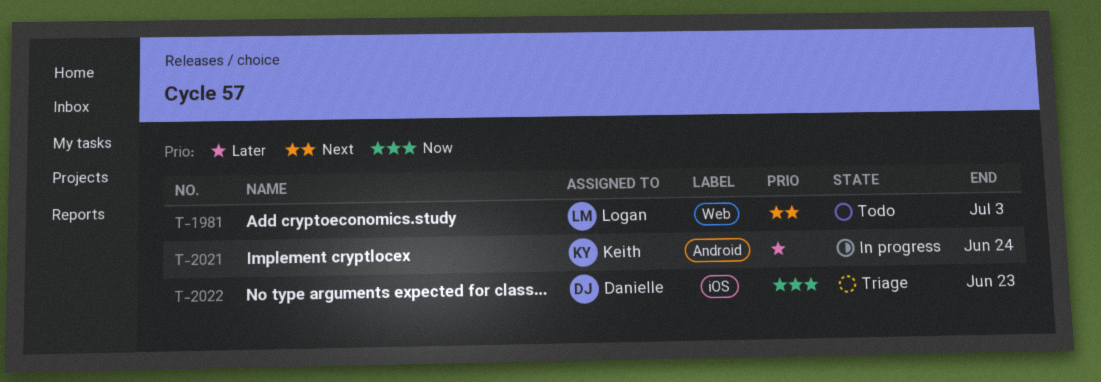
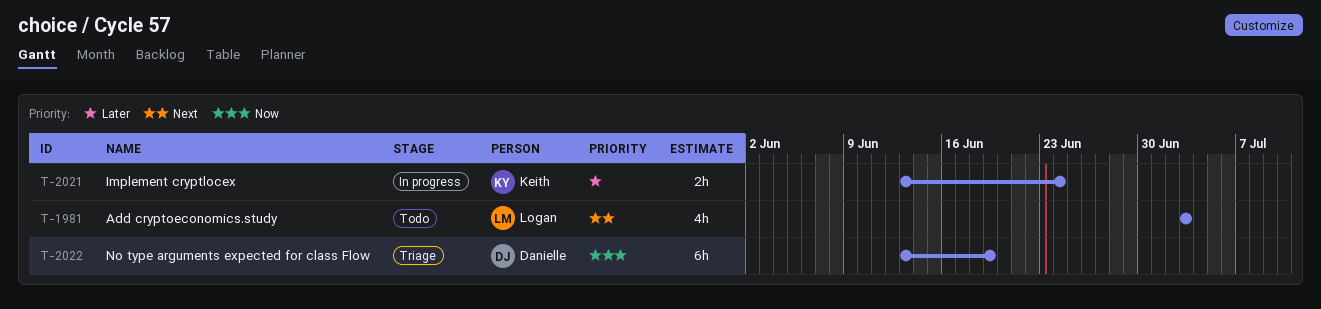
T-2022, due: Jun 23 -> Jun 19

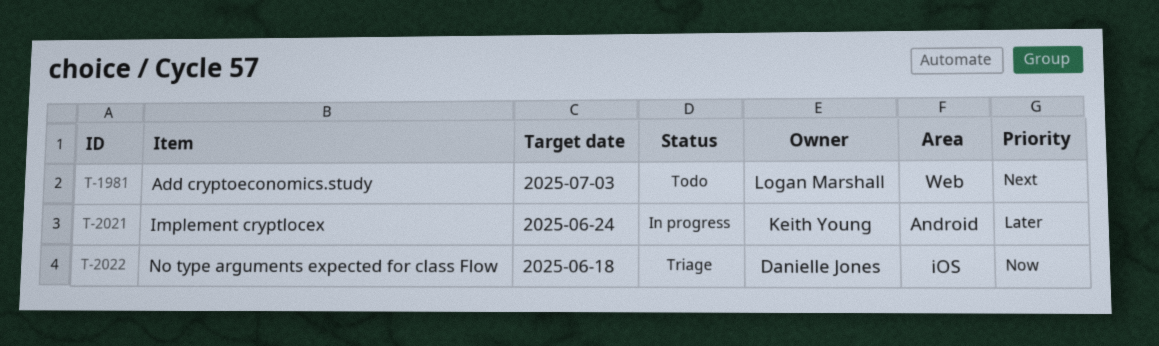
T-2022, due: Jun 19 -> Jun 18

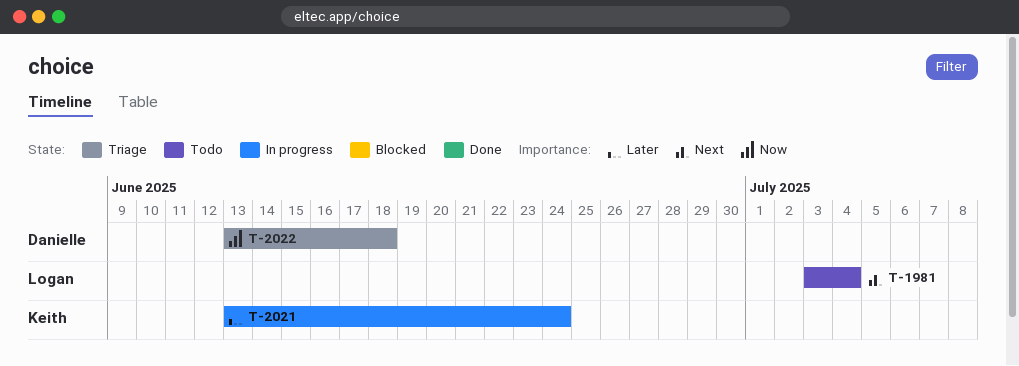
T-1981, due: Jul 3 -> Jul 4

